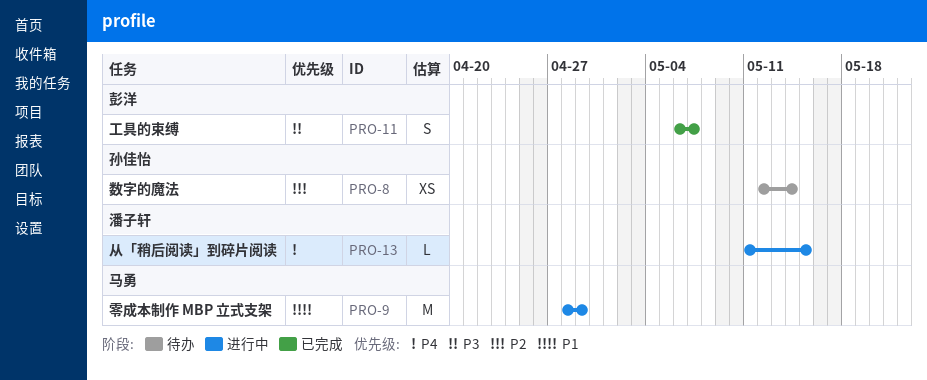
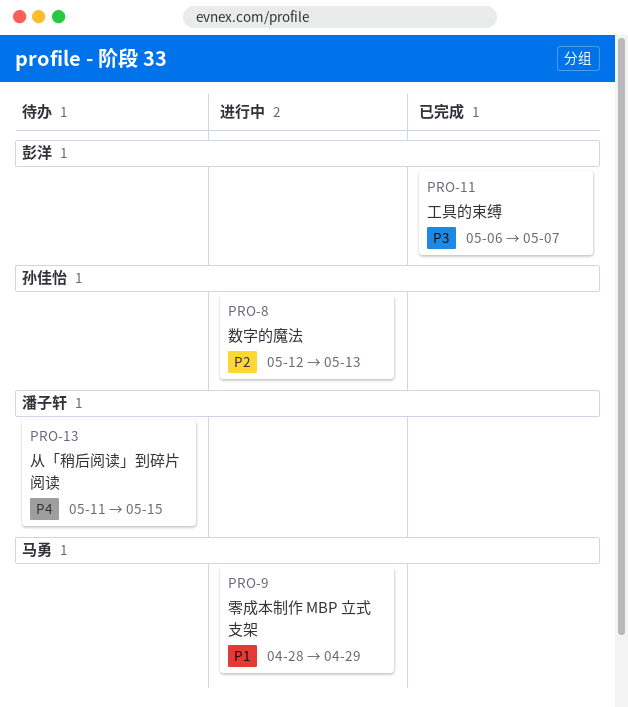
PRO-8, status: 待办 -> 进行中
PRO-8, due: May 14 -> May 13
PRO-13, status: 进行中 -> 待办

